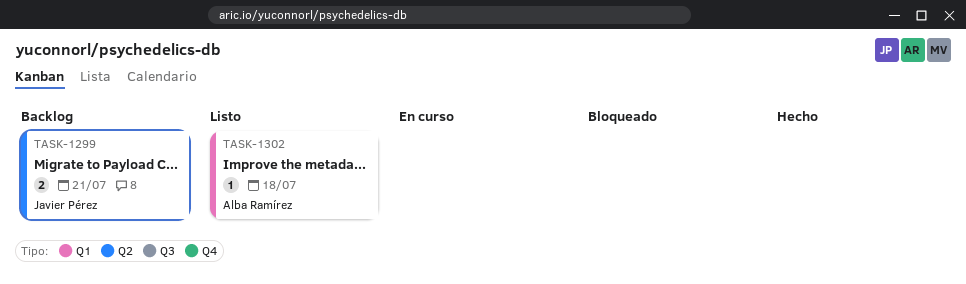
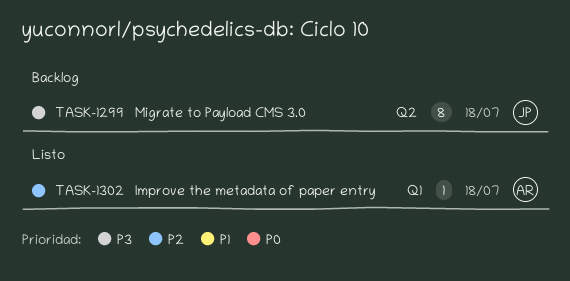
TASK-1299, estimate: 2 -> 8
TASK-1299, due: Jul 21 -> Jul 18

